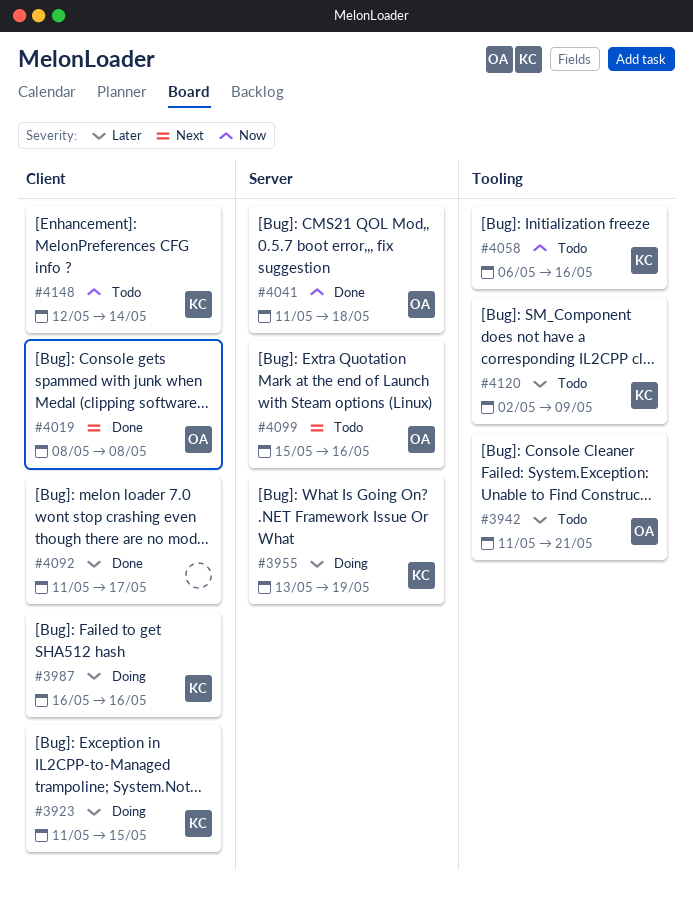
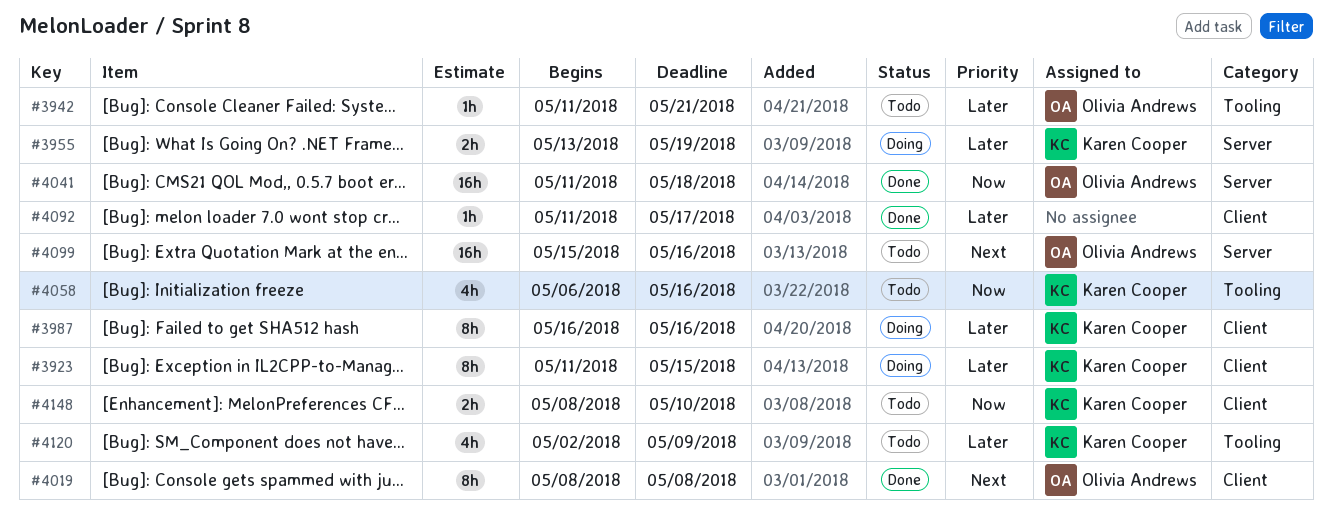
#4148, start: May 12 -> May 8
#4148, due: May 14 -> May 10

